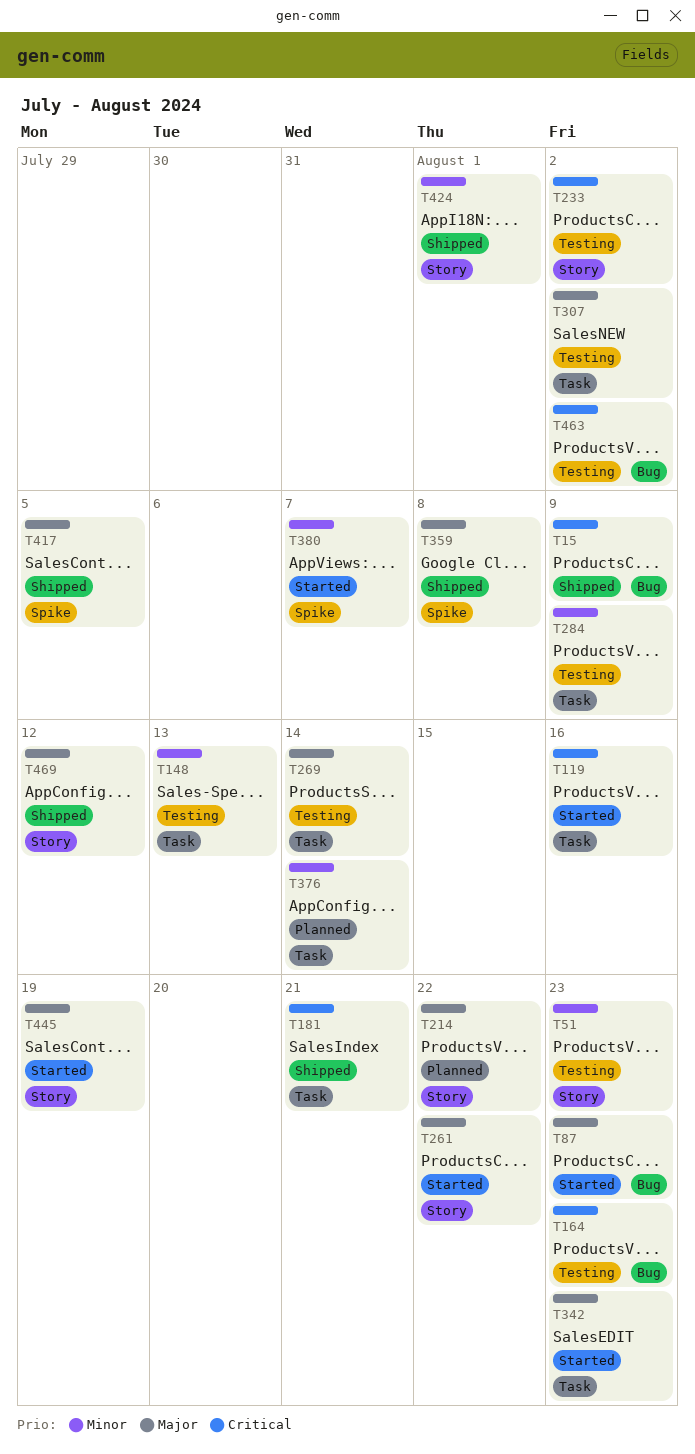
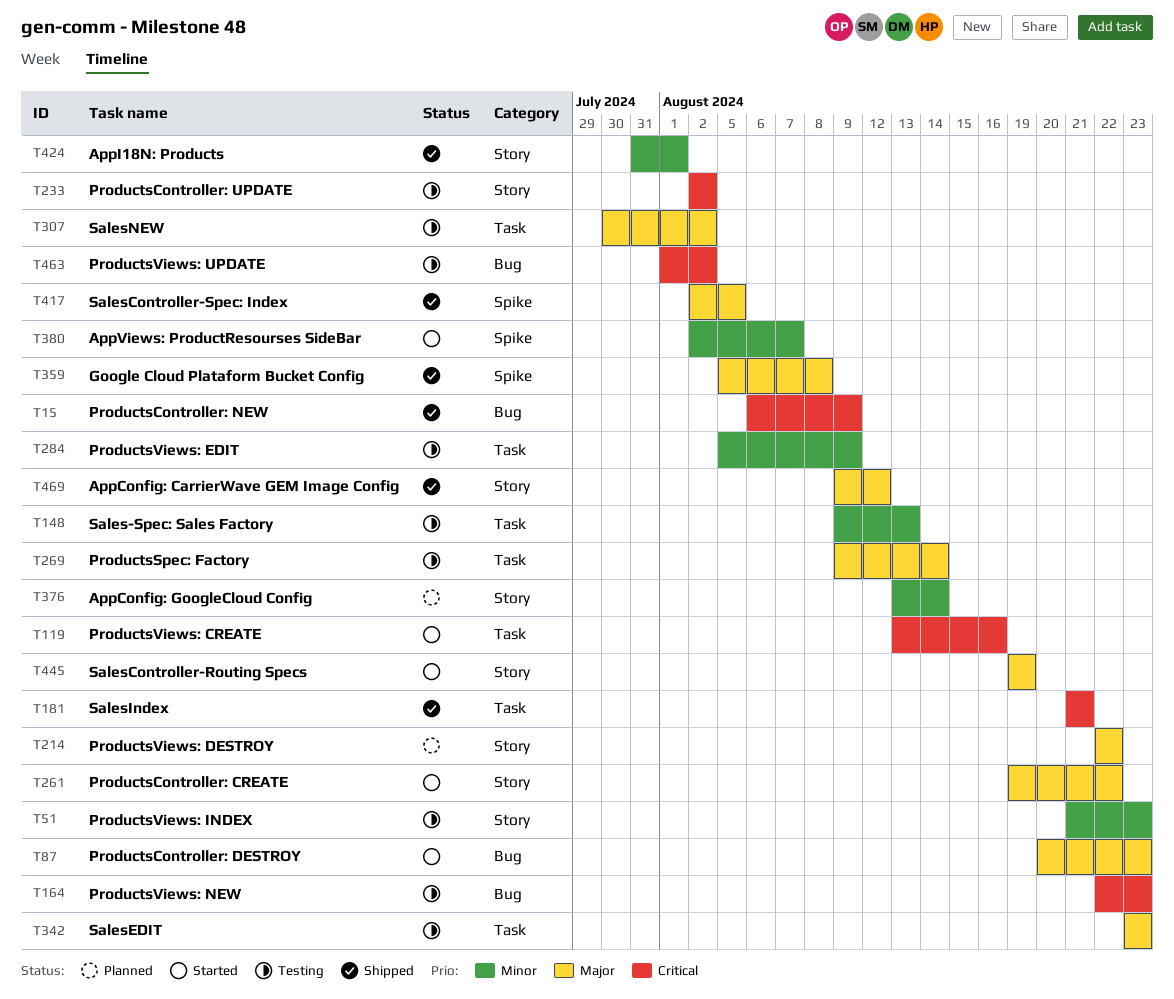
T342, status: Started -> Testing
T376, label: Task -> Story

